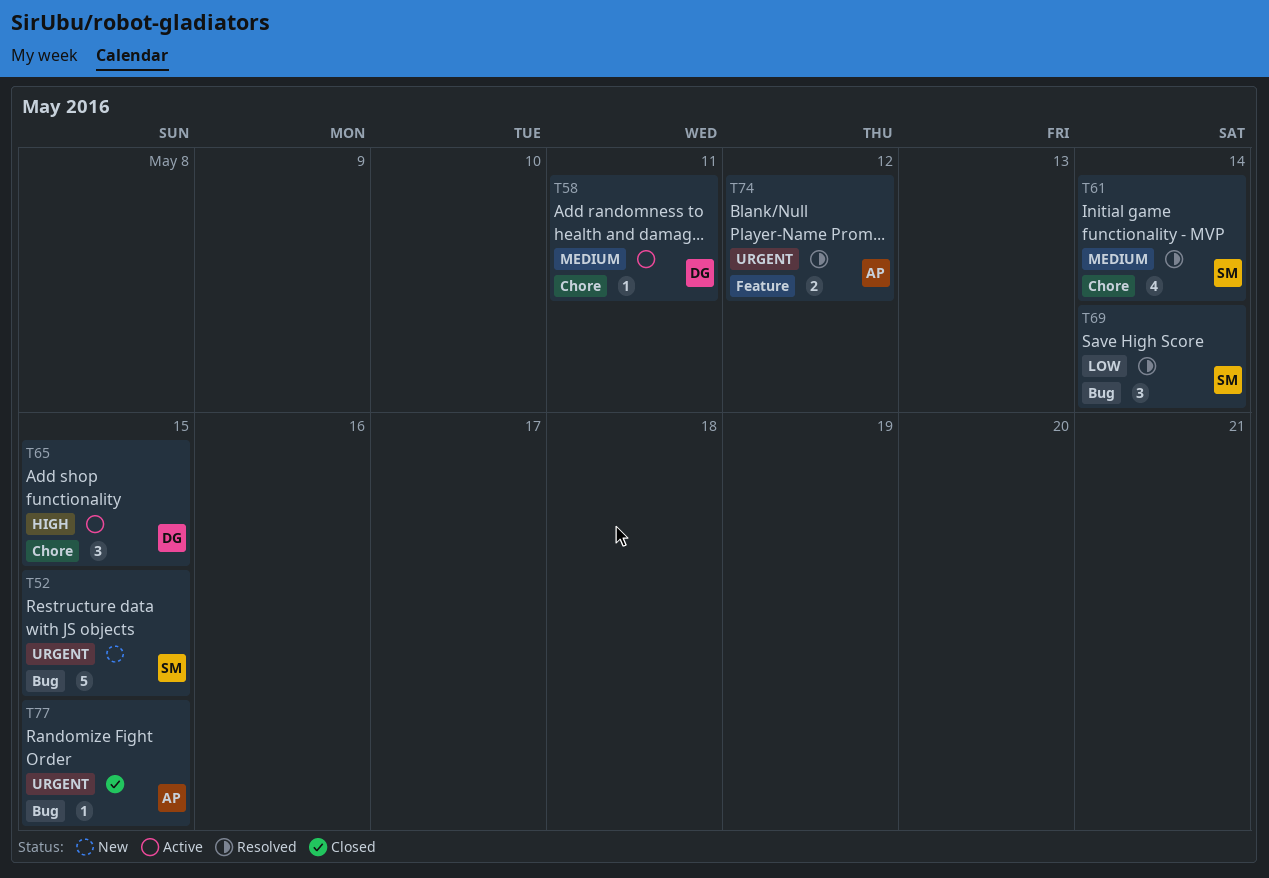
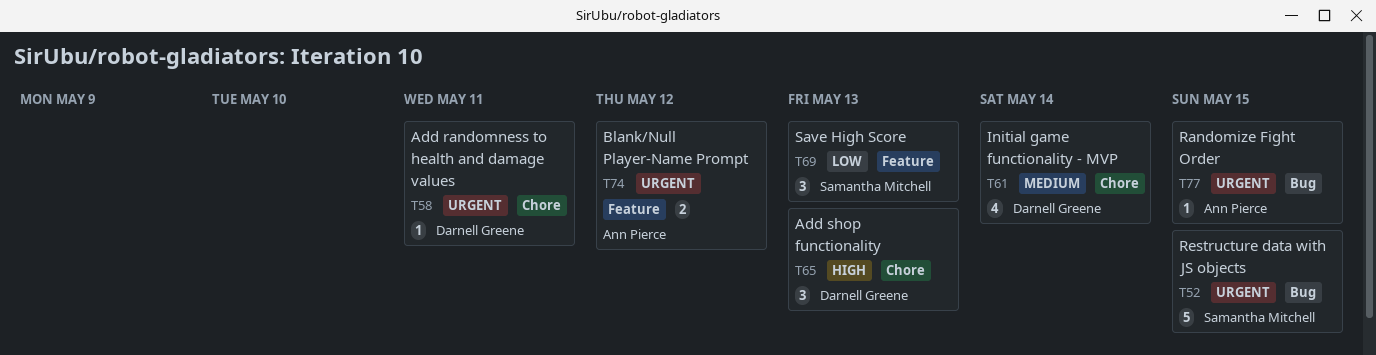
T58, priority: Medium -> Urgent
T61, owner: Samantha Mitchell -> Darnell Greene
T65, due: May 15 -> May 13
T69, label: Bug -> Feature
T69, due: May 14 -> May 13

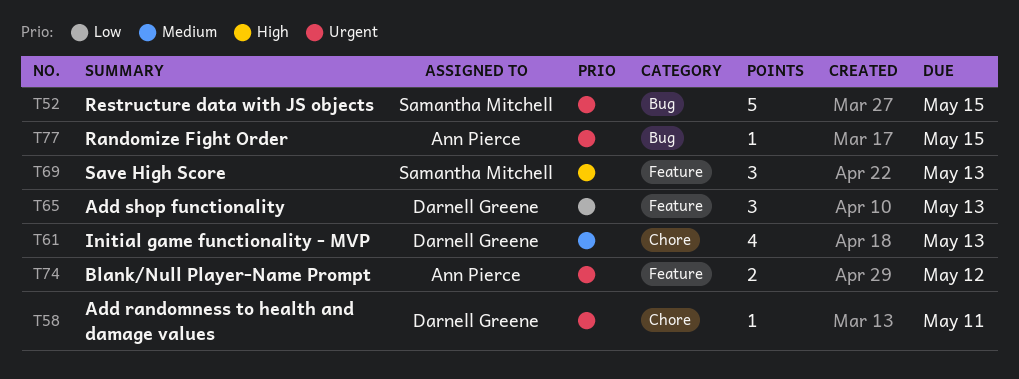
T61, due: May 14 -> May 13
T65, priority: High -> Low
T65, label: Chore -> Feature
T69, priority: Low -> High

